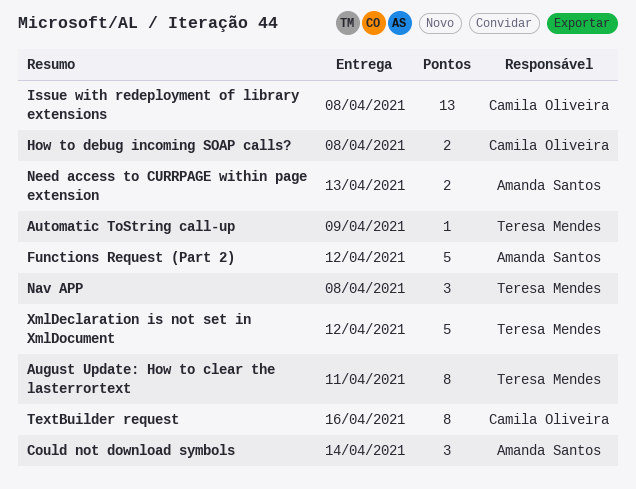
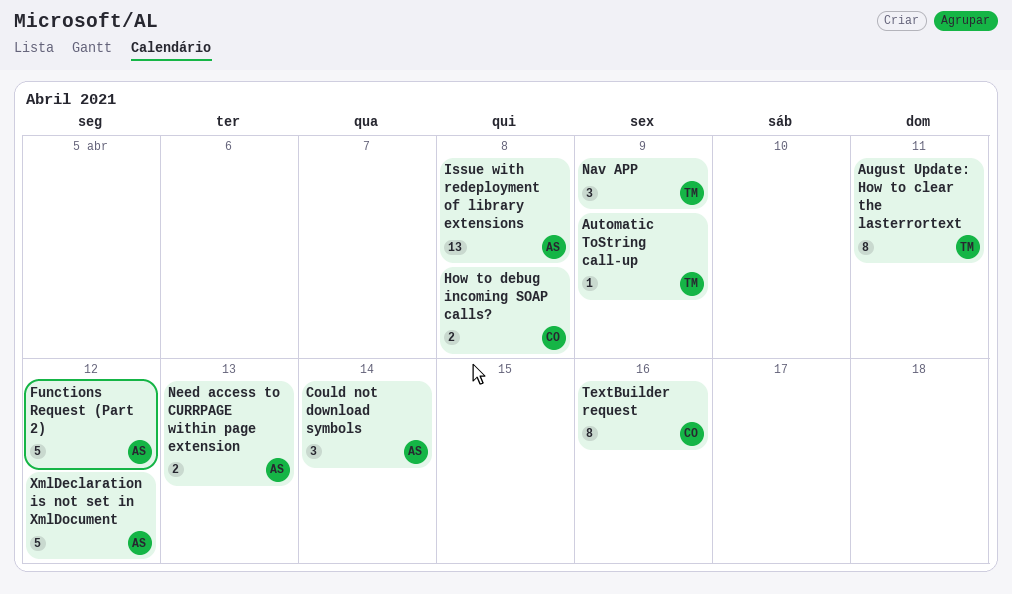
Issue with redeployment of library extensions, owner: Camila Oliveira -> Amanda Santos
Nav APP, due: Apr 8 -> Apr 9
XmlDeclaration is not set in XmlDocument, owner: Teresa Mendes -> Amanda Santos

